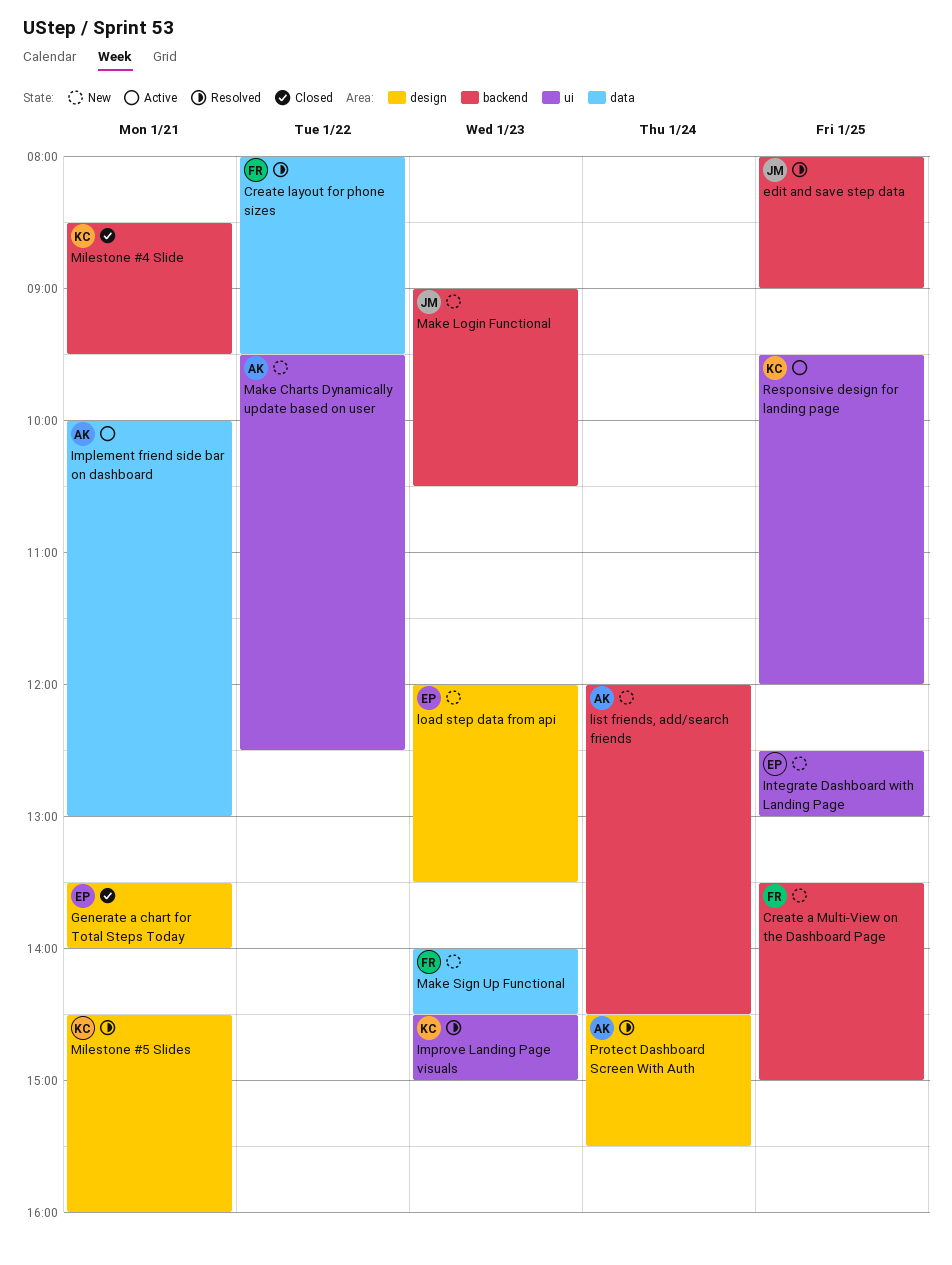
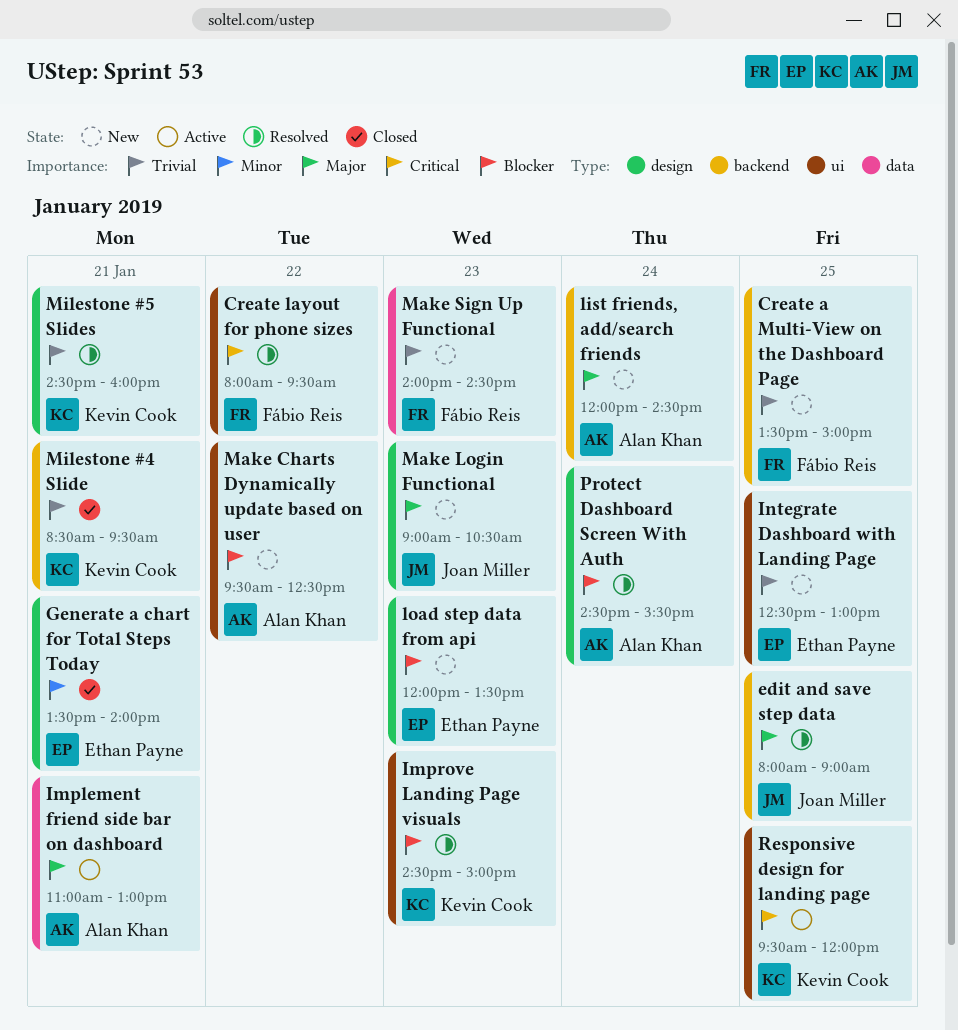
Create layout for phone sizes, label: data -> ui
Implement friend side bar on dashboard, begins: 10:00 -> 11:00
Make Login Functional, label: backend -> design

